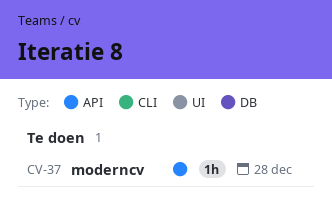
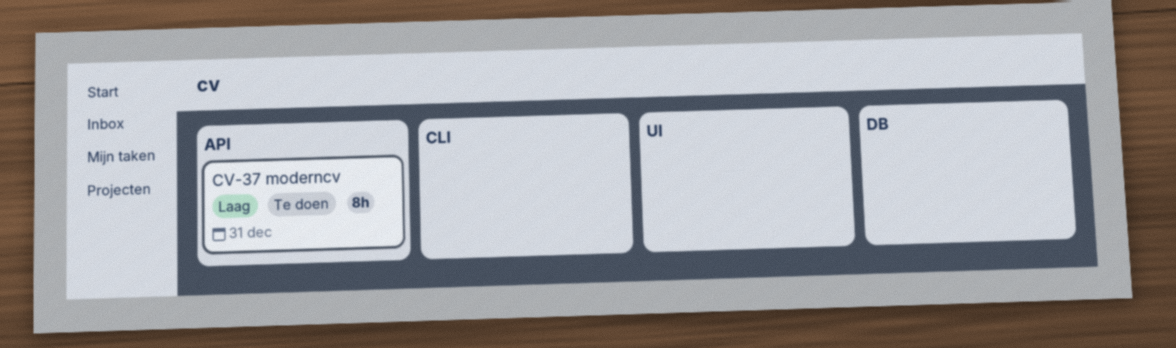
CV-37, estimate: 1h -> 8h
CV-37, due: Dec 28 -> Dec 31

